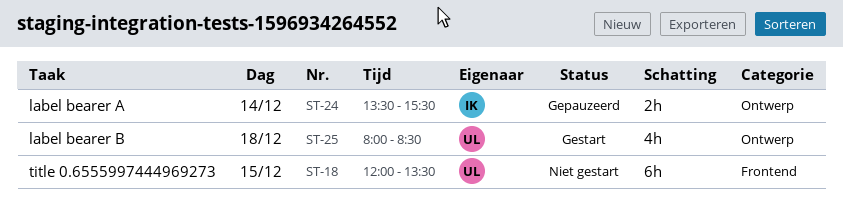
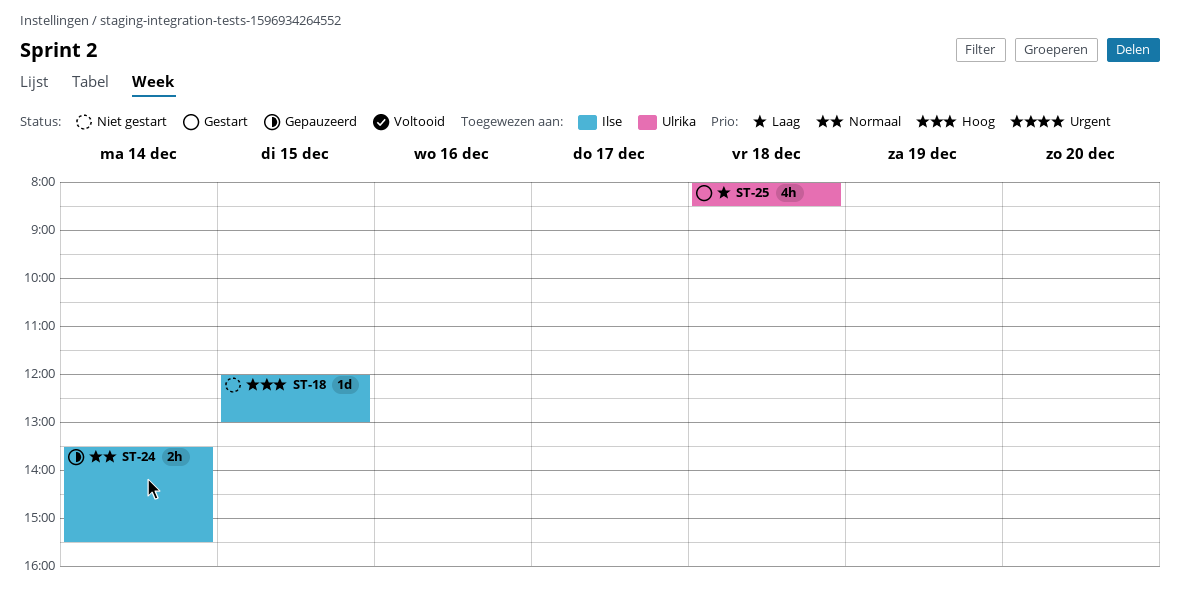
ST-18, owner: Ulrika -> Ilse
ST-18, estimate: 6h -> 1d
ST-18, ends: 13:30 -> 13:00

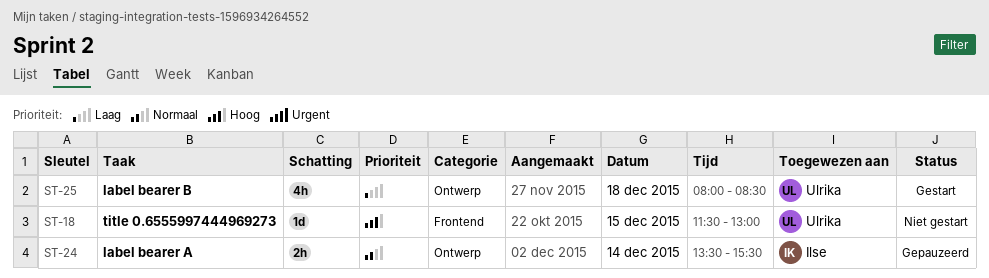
ST-18, owner: Ilse -> Ulrika
ST-18, begins: 12:00 -> 11:30

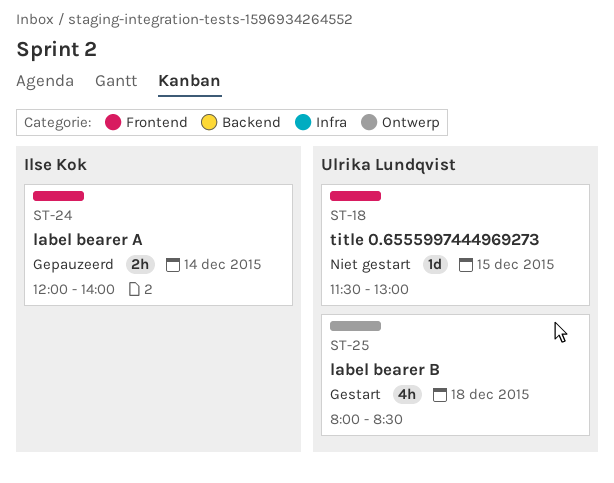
ST-24, label: Ontwerp -> Frontend
ST-24, begins: 13:30 -> 12:00
ST-24, ends: 15:30 -> 14:00

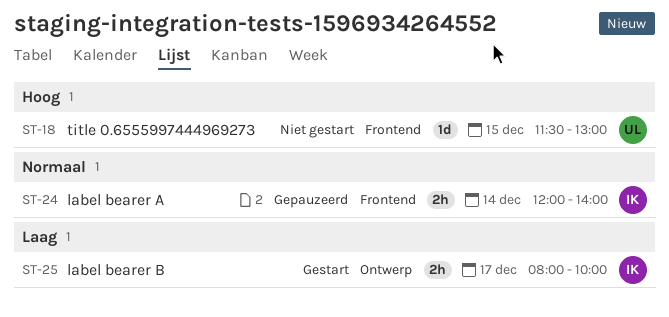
ST-25, owner: Ulrika Lundqvist -> Ilse Kok
ST-25, estimate: 4h -> 2h
ST-25, day: Dec 18 -> Dec 17
ST-25, ends: 08:30 -> 10:00

